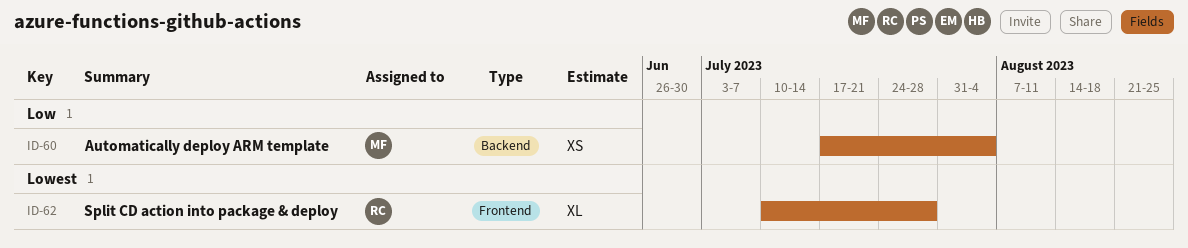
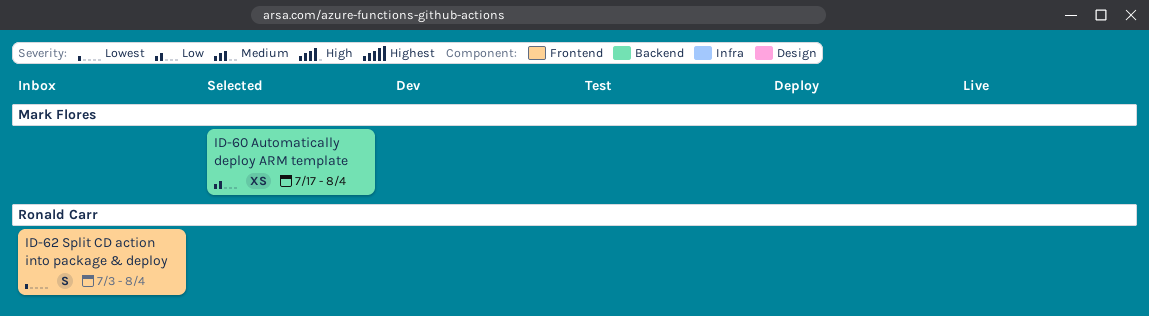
ID-62, estimate: XL -> S
ID-62, start: Jul 10 -> Jul 3
ID-62, due: Jul 28 -> Aug 4

